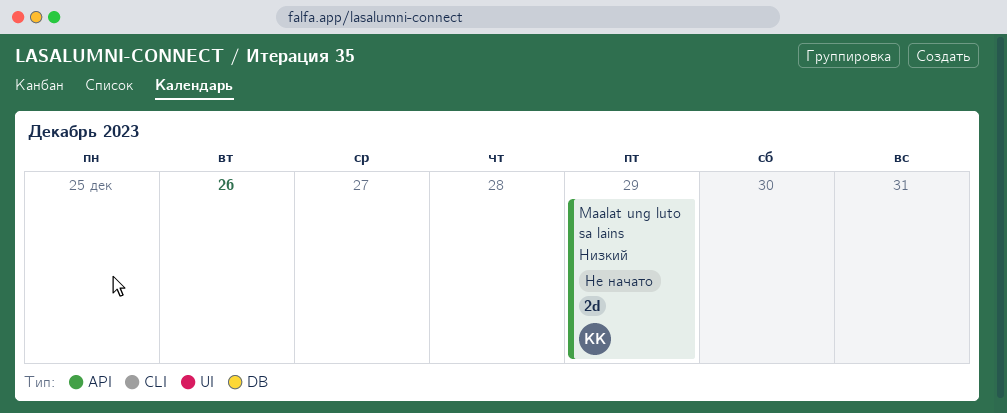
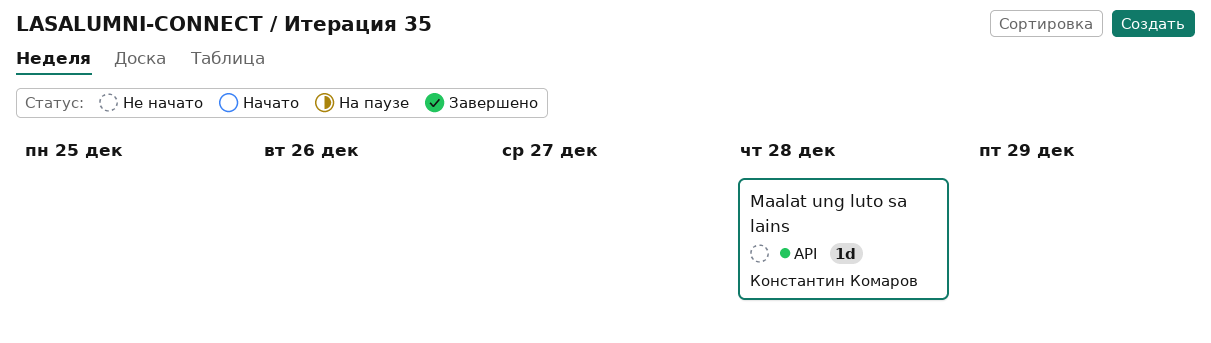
Maalat ung luto sa lains, estimate: 2d -> 1d
Maalat ung luto sa lains, due: Dec 29 -> Dec 28

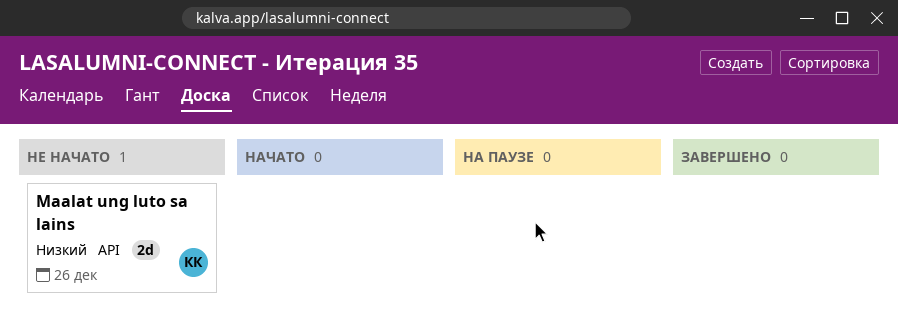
Maalat ung luto sa lains, estimate: 1d -> 2d
Maalat ung luto sa lains, due: Dec 28 -> Dec 26

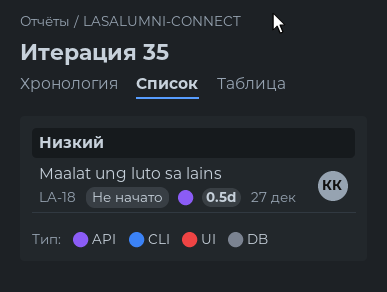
Maalat ung luto sa lains, estimate: 2d -> 0.5d
Maalat ung luto sa lains, due: Dec 26 -> Dec 27

